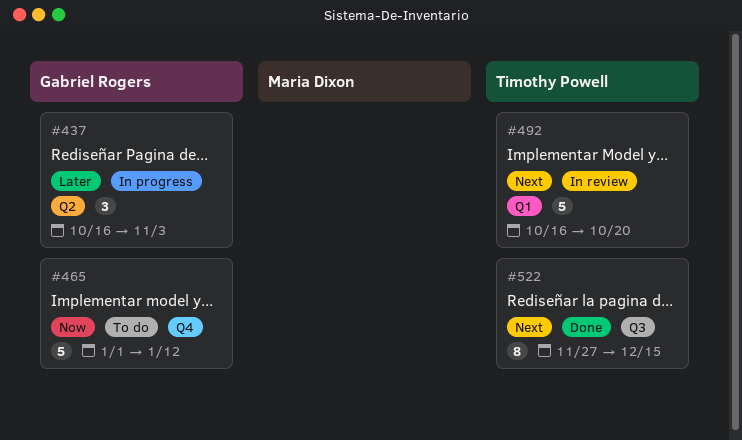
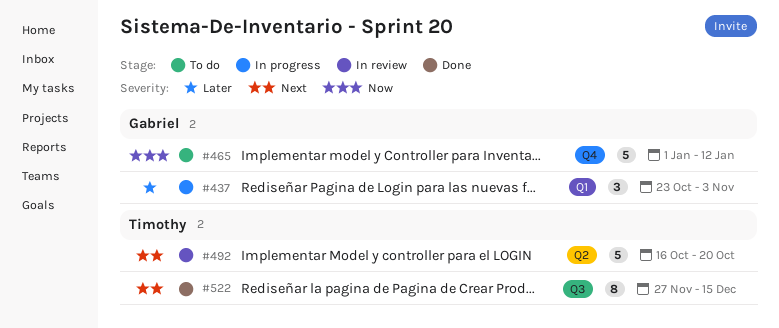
#437, label: Q2 -> Q1
#437, start: Oct 16 -> Oct 23
#492, label: Q1 -> Q2

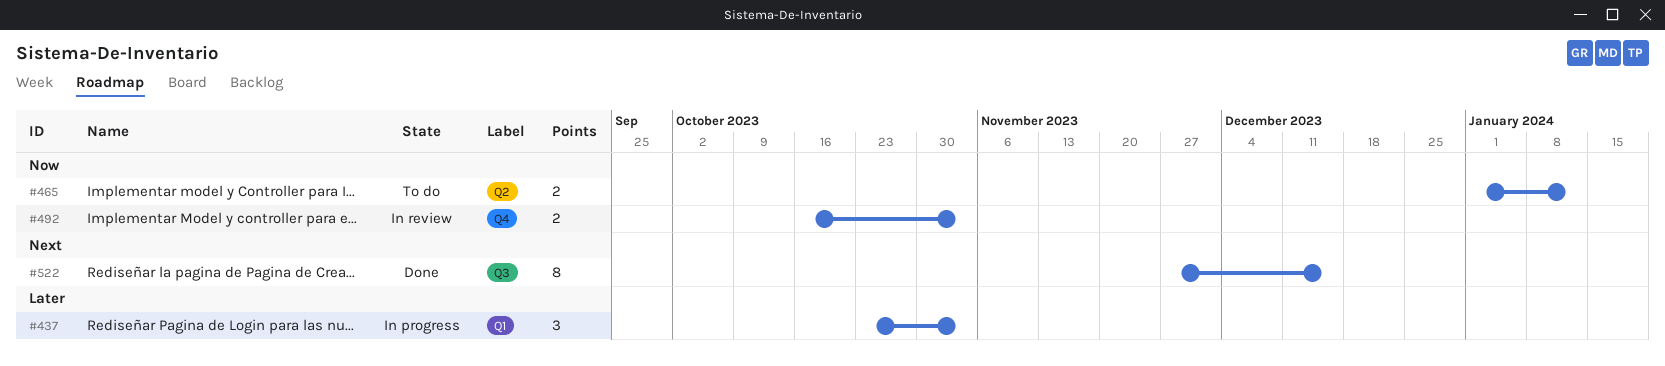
#465, label: Q4 -> Q2
#465, estimate: 5 -> 2
#492, priority: Next -> Now
#492, label: Q2 -> Q4
#492, estimate: 5 -> 2
#492, due: Oct 20 -> Nov 3

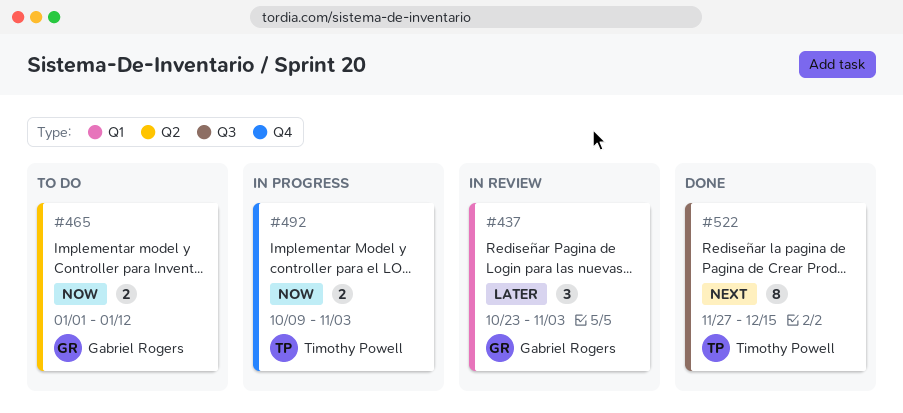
#437, status: In progress -> In review
#492, status: In review -> In progress
#492, start: Oct 16 -> Oct 9

